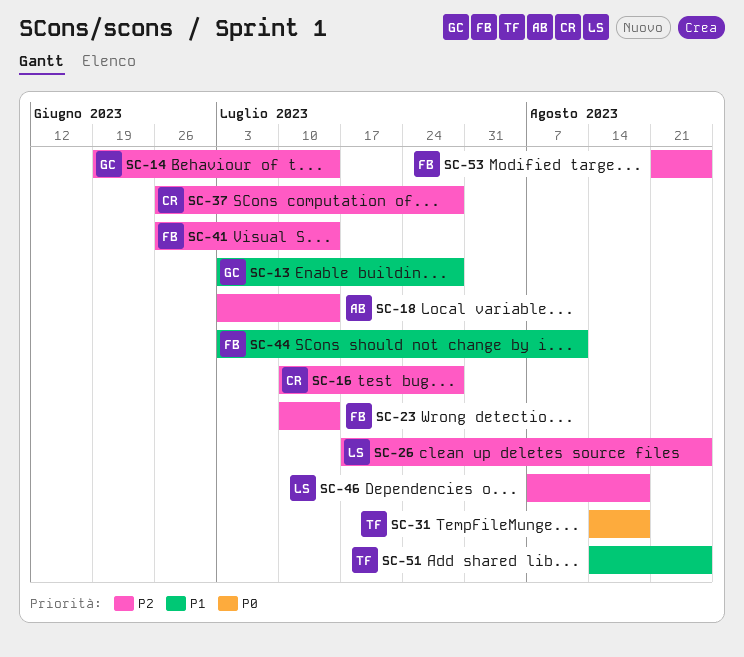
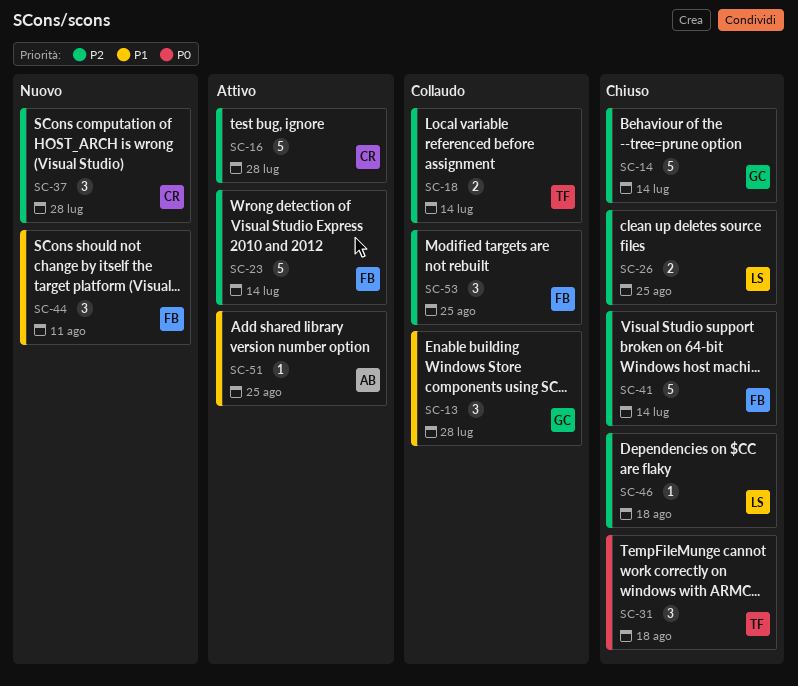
SC-18, owner: AB -> TF
SC-51, owner: TF -> AB

